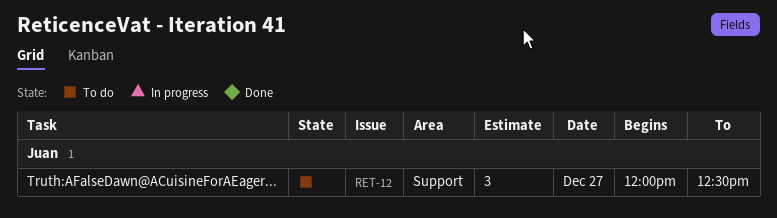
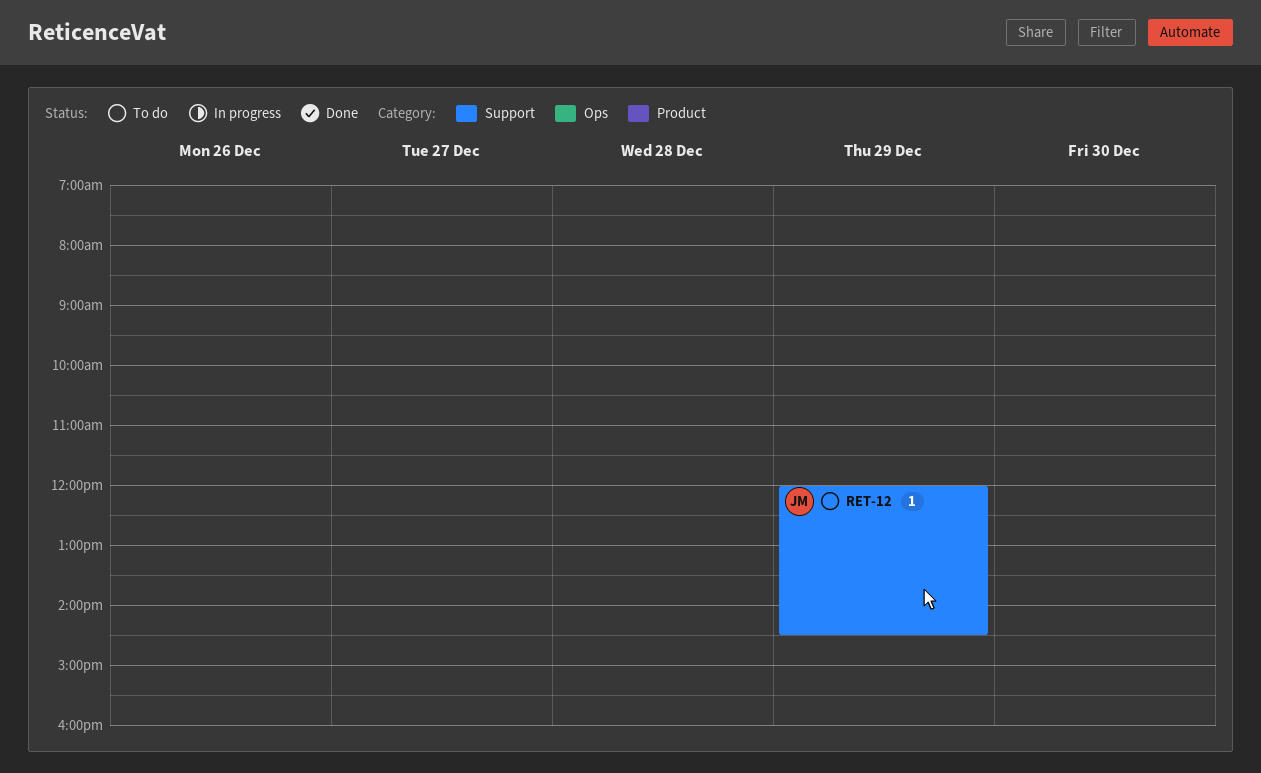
RET-12, estimate: 3 -> 1
RET-12, day: Dec 27 -> Dec 29
RET-12, ends: 12:30 -> 14:30

